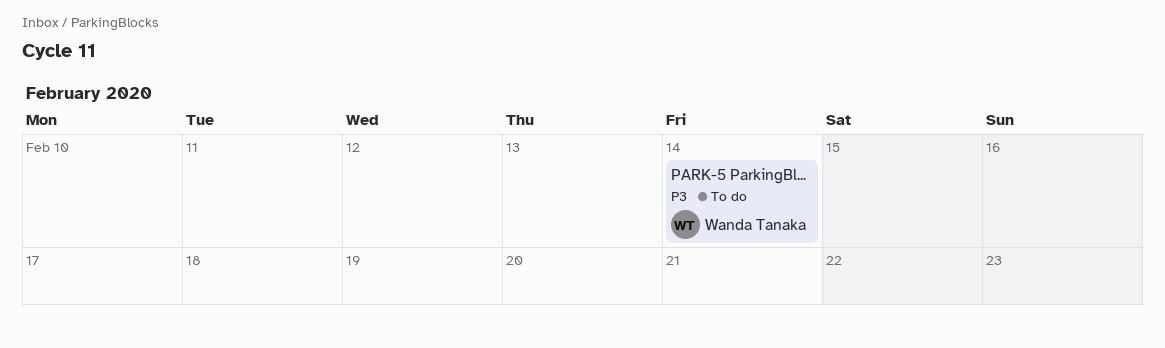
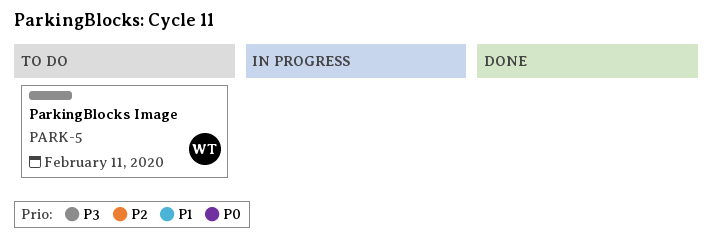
PARK-5, due: Feb 14 -> Feb 11

